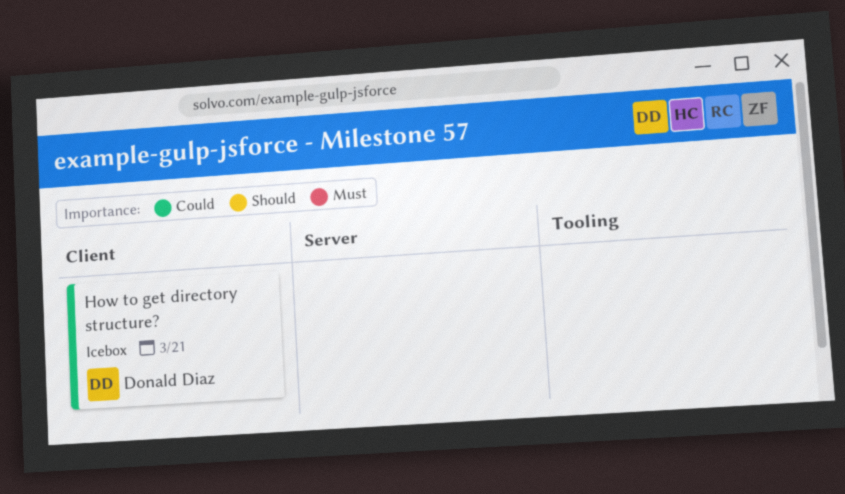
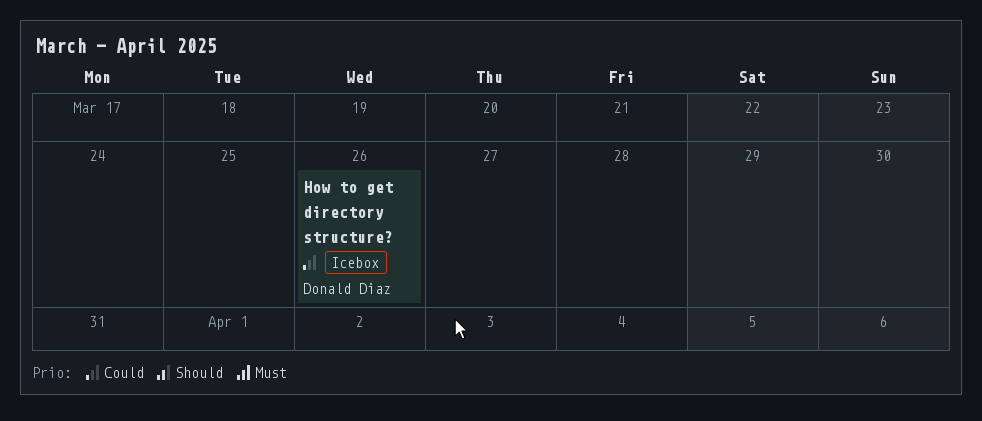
How to get directory structure?, due: Mar 21 -> Mar 26

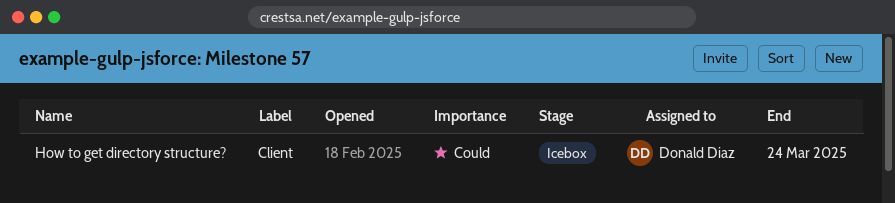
How to get directory structure?, due: Mar 26 -> Mar 24

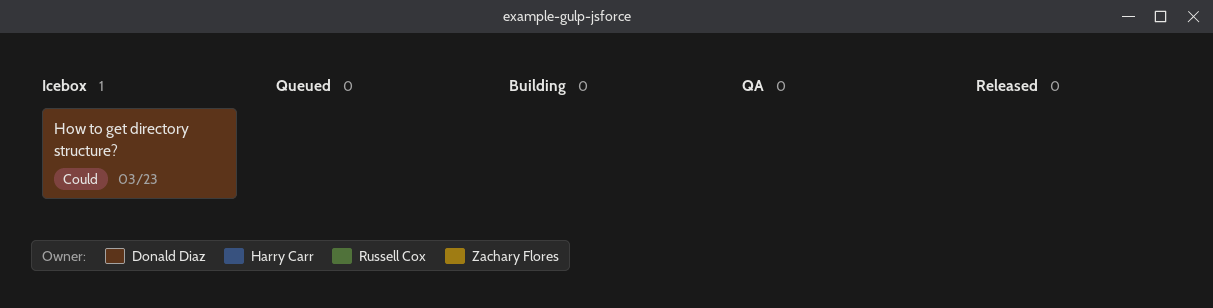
How to get directory structure?, due: Mar 24 -> Mar 23

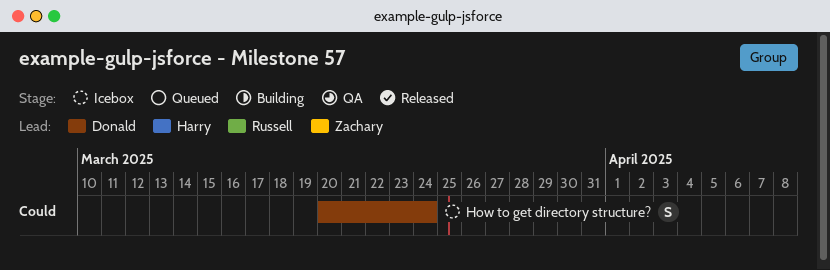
How to get directory structure?, due: Mar 23 -> Mar 24

